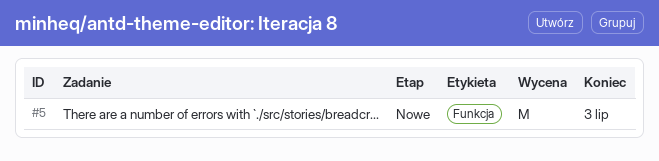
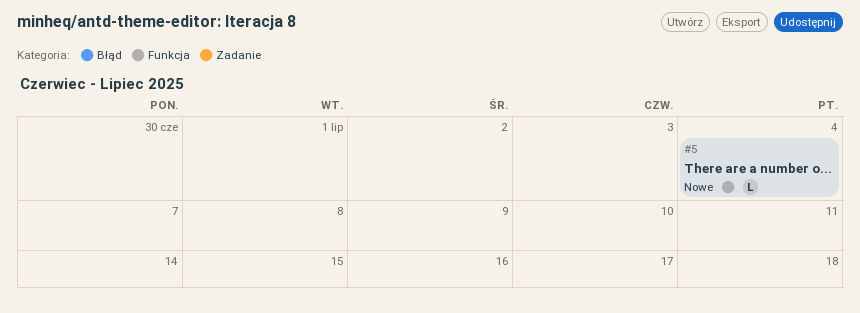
#5, estimate: M -> L
#5, due: Jul 3 -> Jul 4

